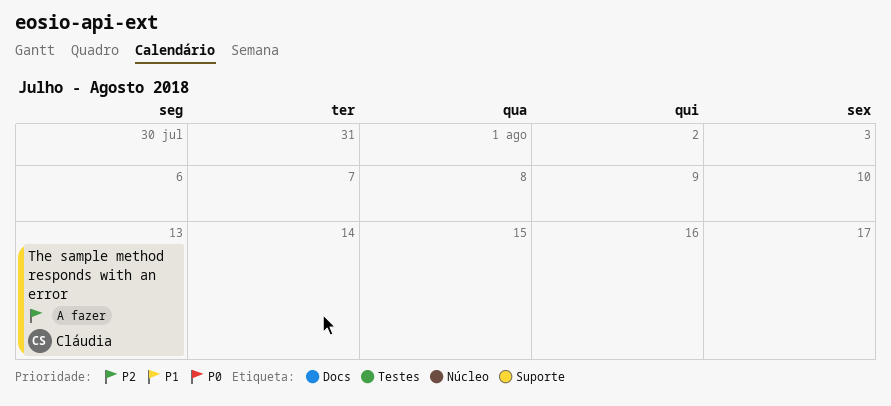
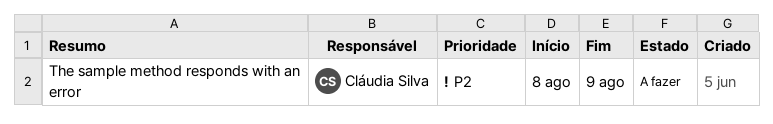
The sample method responds with an error, due: Aug 13 -> Aug 9

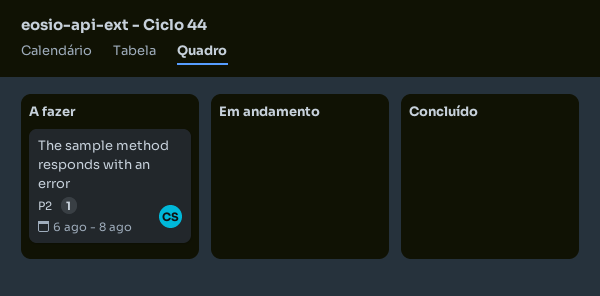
The sample method responds with an error, start: Aug 8 -> Aug 6
The sample method responds with an error, due: Aug 9 -> Aug 8

